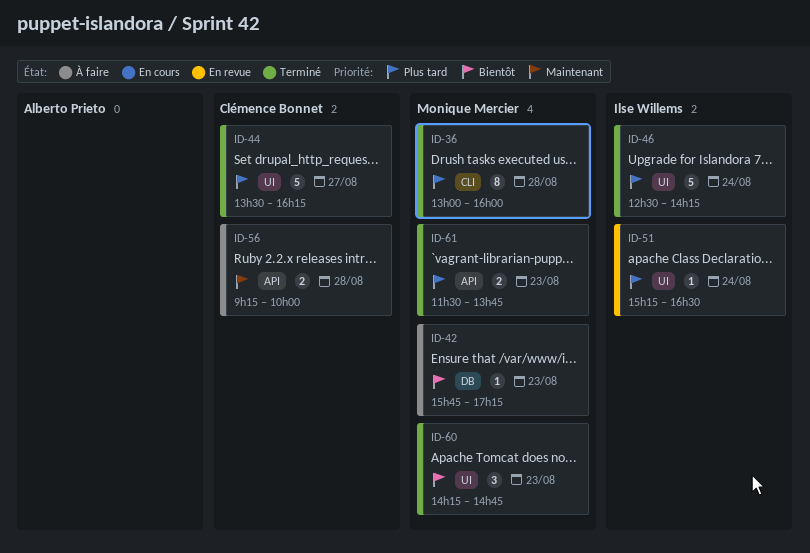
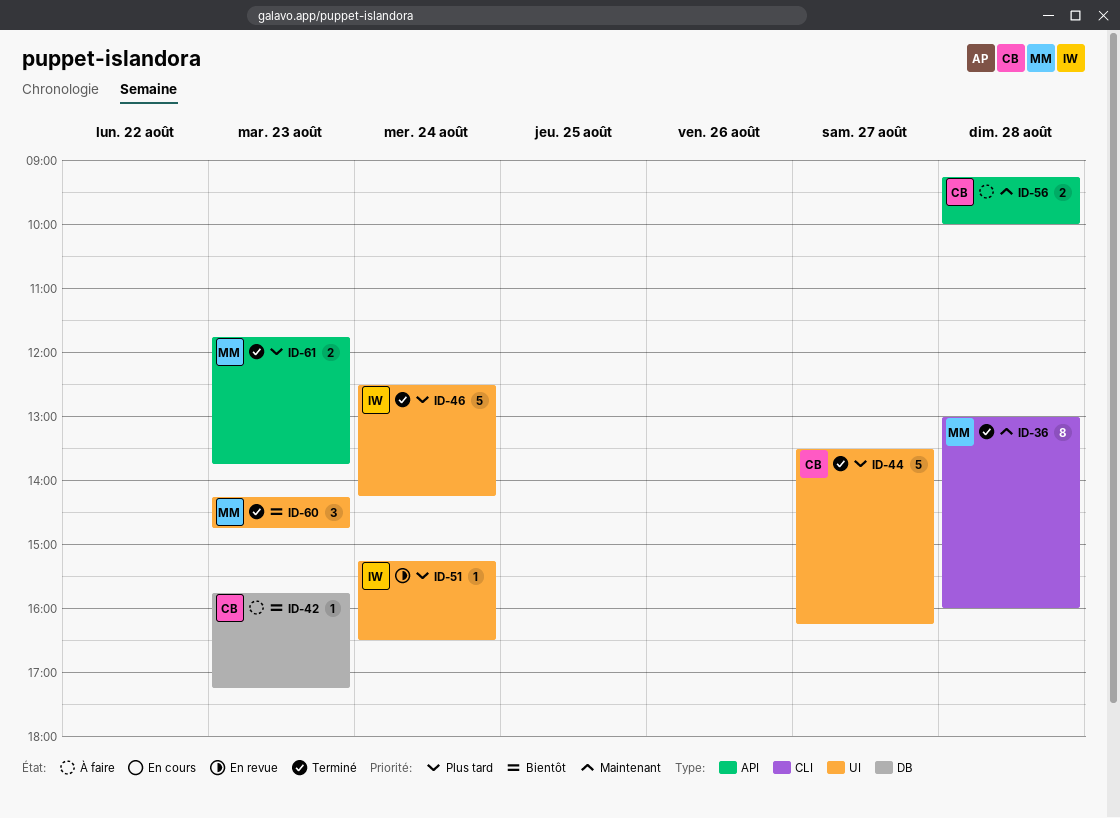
ID-36, priority: Plus tard -> Maintenant
ID-42, owner: Monique Mercier -> Clémence Bonnet
ID-61, begins: 11:30 -> 11:45

